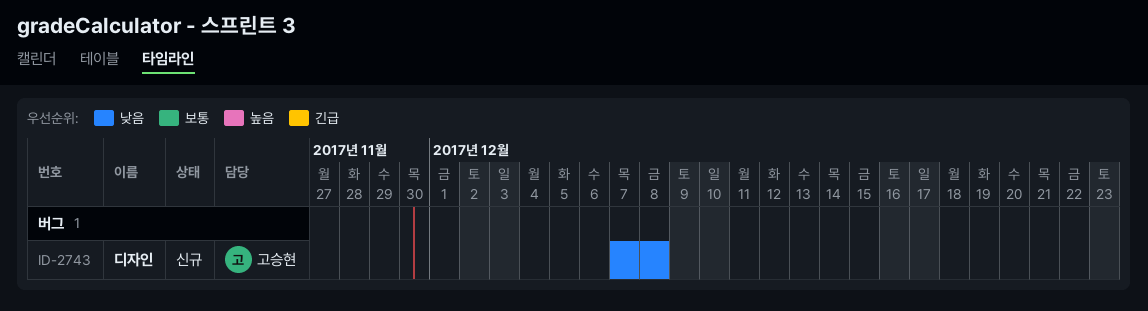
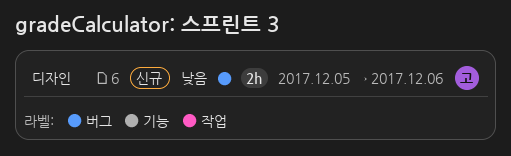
디자인, start: Dec 7 -> Dec 5
디자인, due: Dec 8 -> Dec 6

